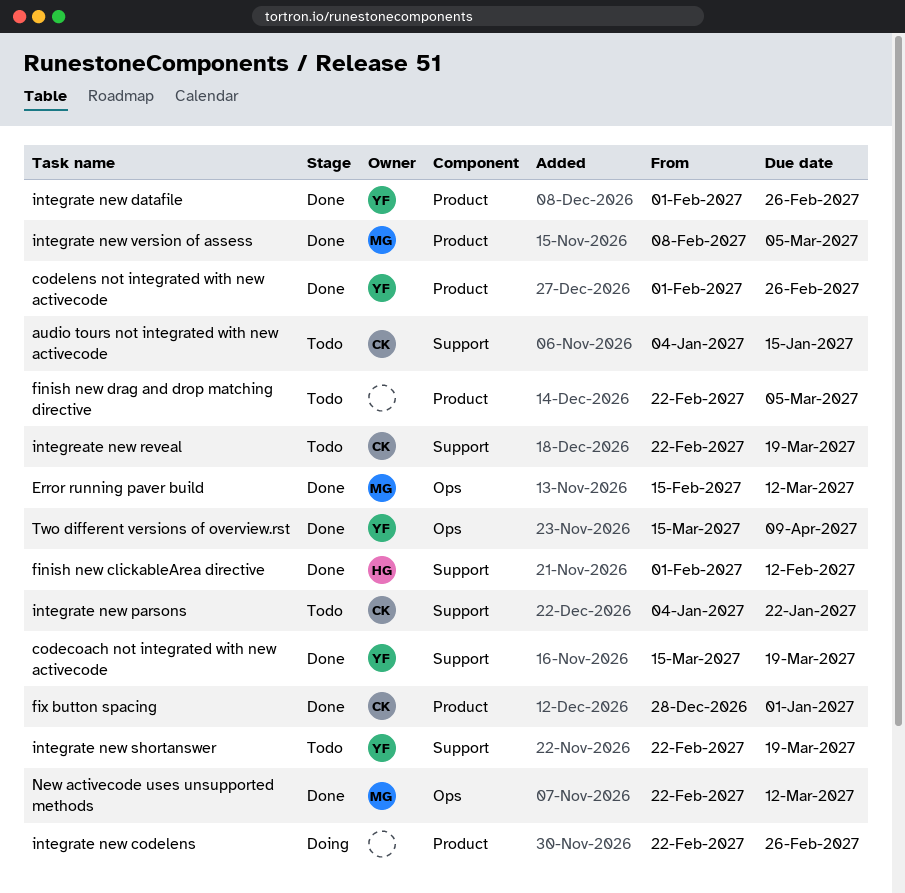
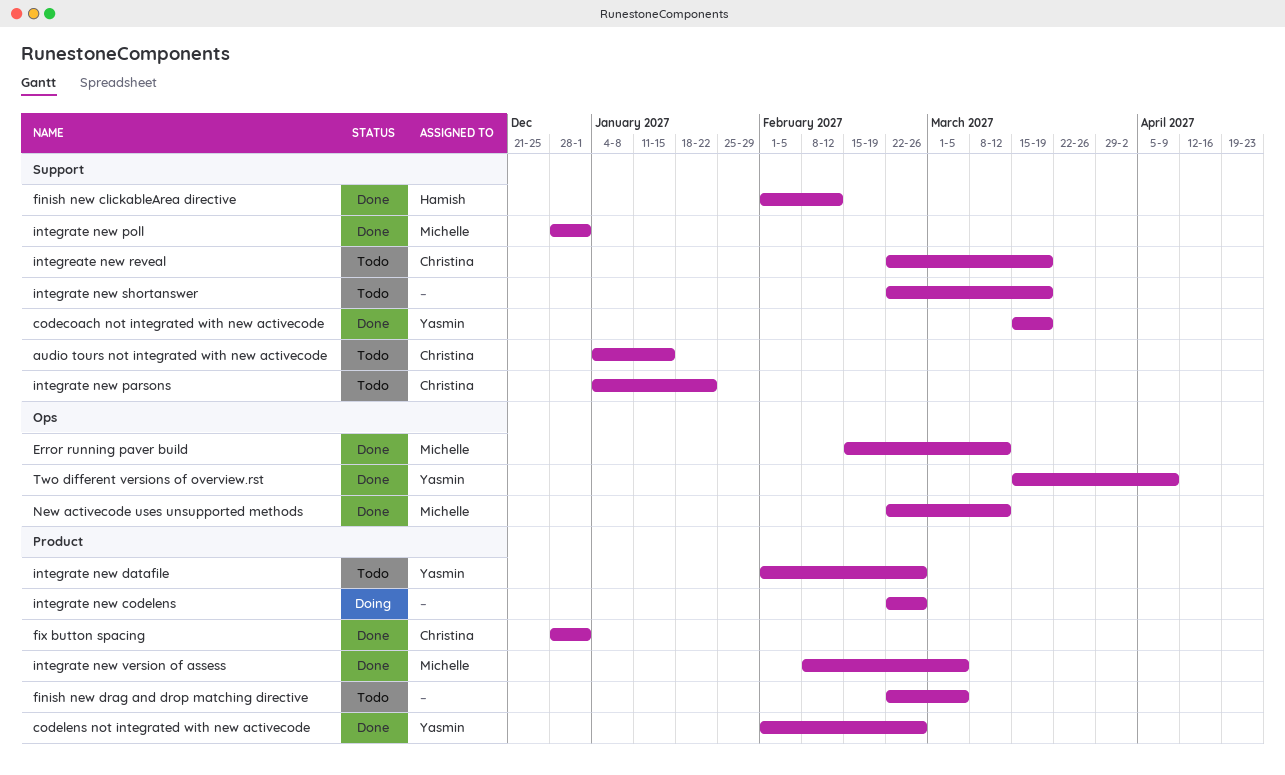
integrate new datafile, status: Done -> Todo
integrate new poll: none -> present
integrate new shortanswer, owner: Yasmin -> none

